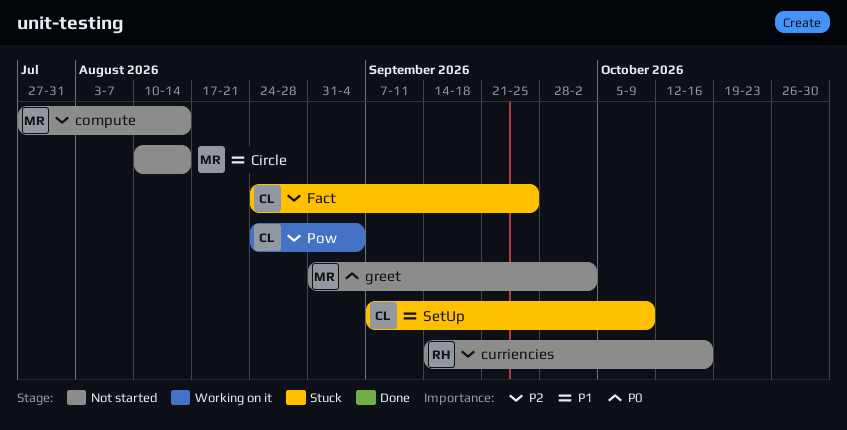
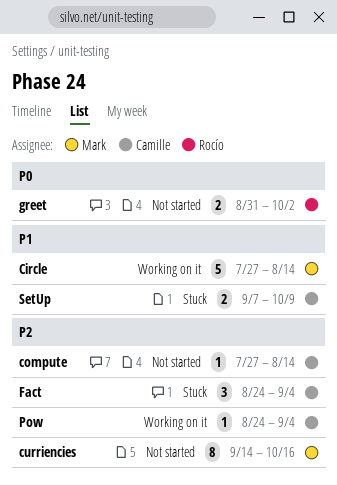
Circle, status: Not started -> Working on it
Circle, start: Aug 10 -> Jul 27
compute, owner: Mark -> Camille
curriencies, owner: Rocío -> Mark
Fact, due: Sep 25 -> Sep 4
greet, owner: Mark -> Rocío

